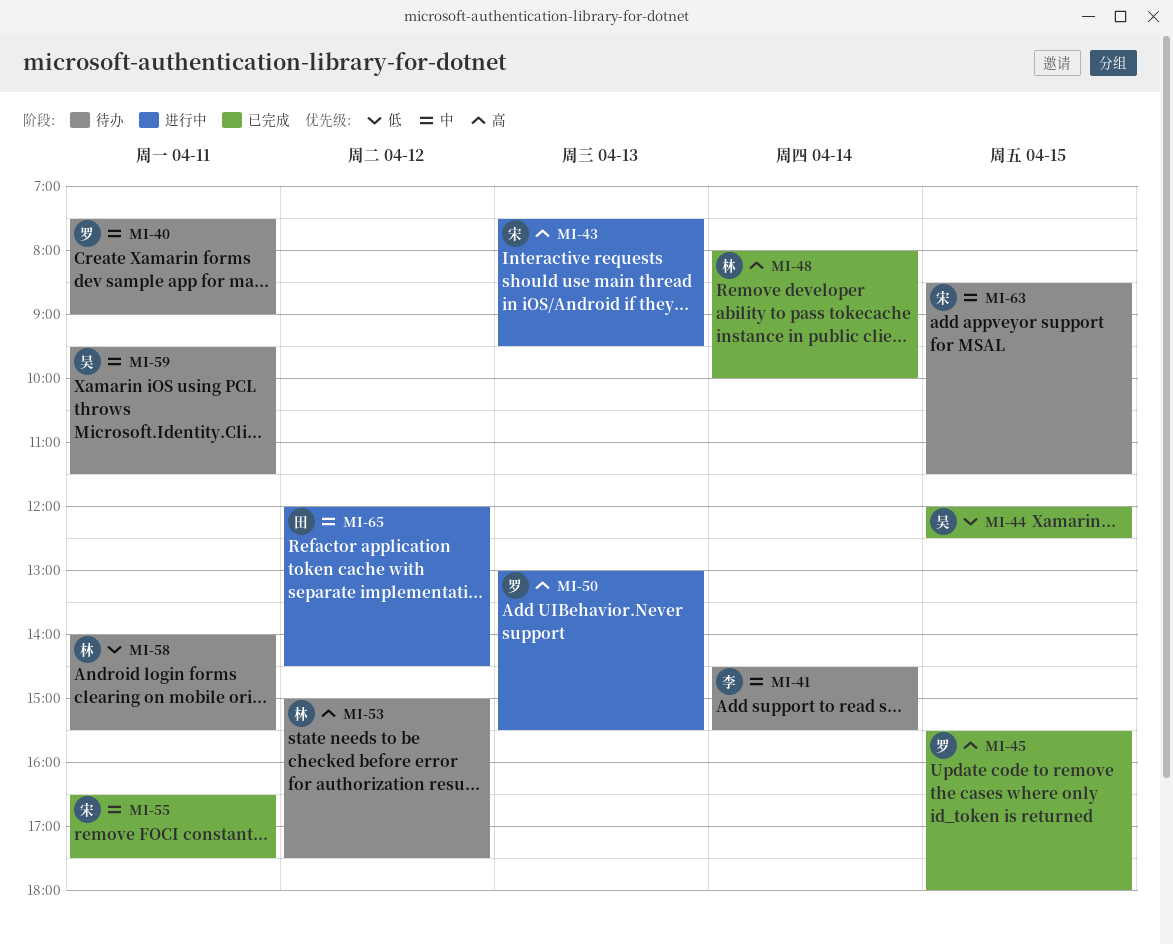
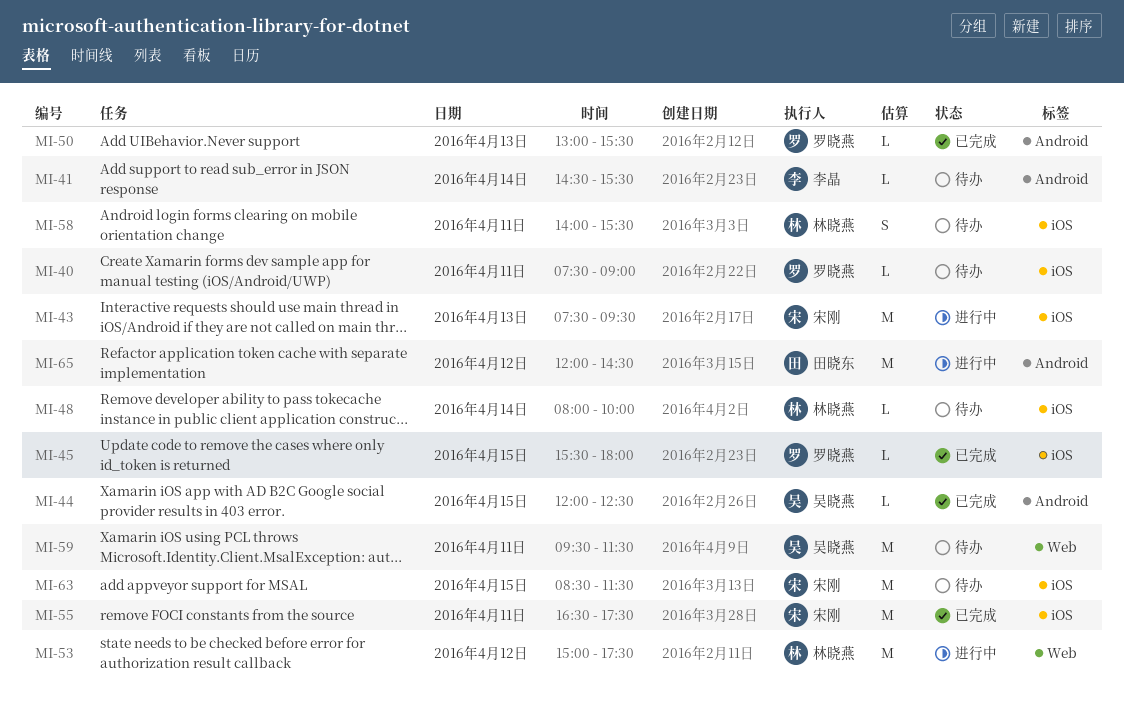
MI-48, status: 已完成 -> 待办
MI-50, status: 进行中 -> 已完成
MI-53, status: 待办 -> 进行中

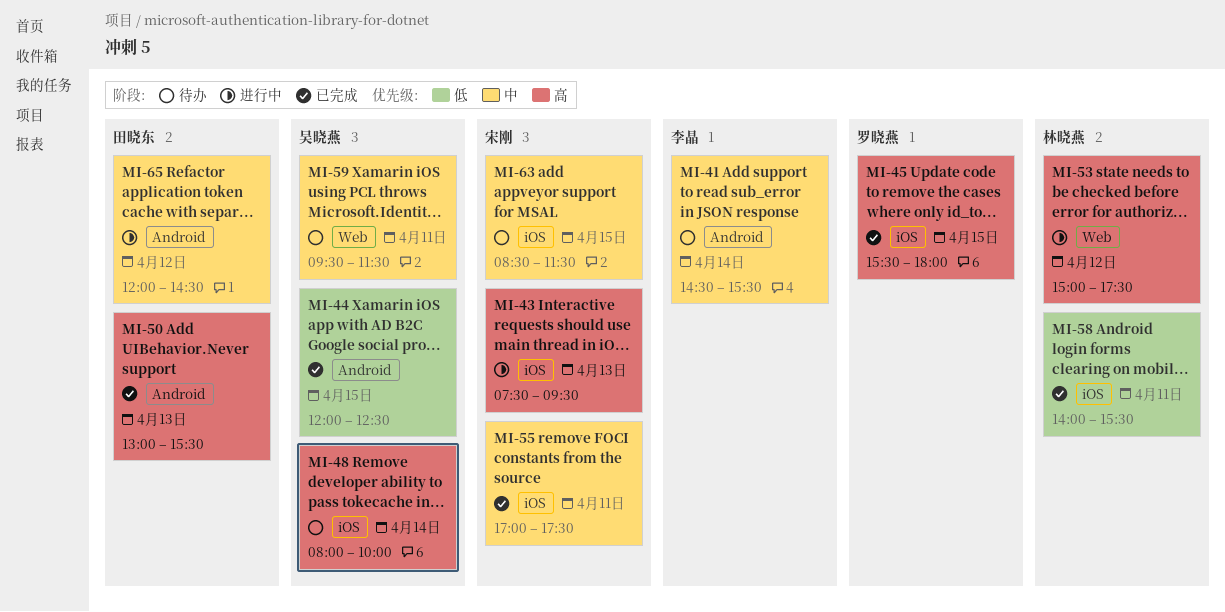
MI-40: present -> none
MI-48, owner: 林晓燕 -> 吴晓燕
MI-50, owner: 罗晓燕 -> 田晓东
MI-55, begins: 16:30 -> 17:00
MI-58, status: 待办 -> 已完成

